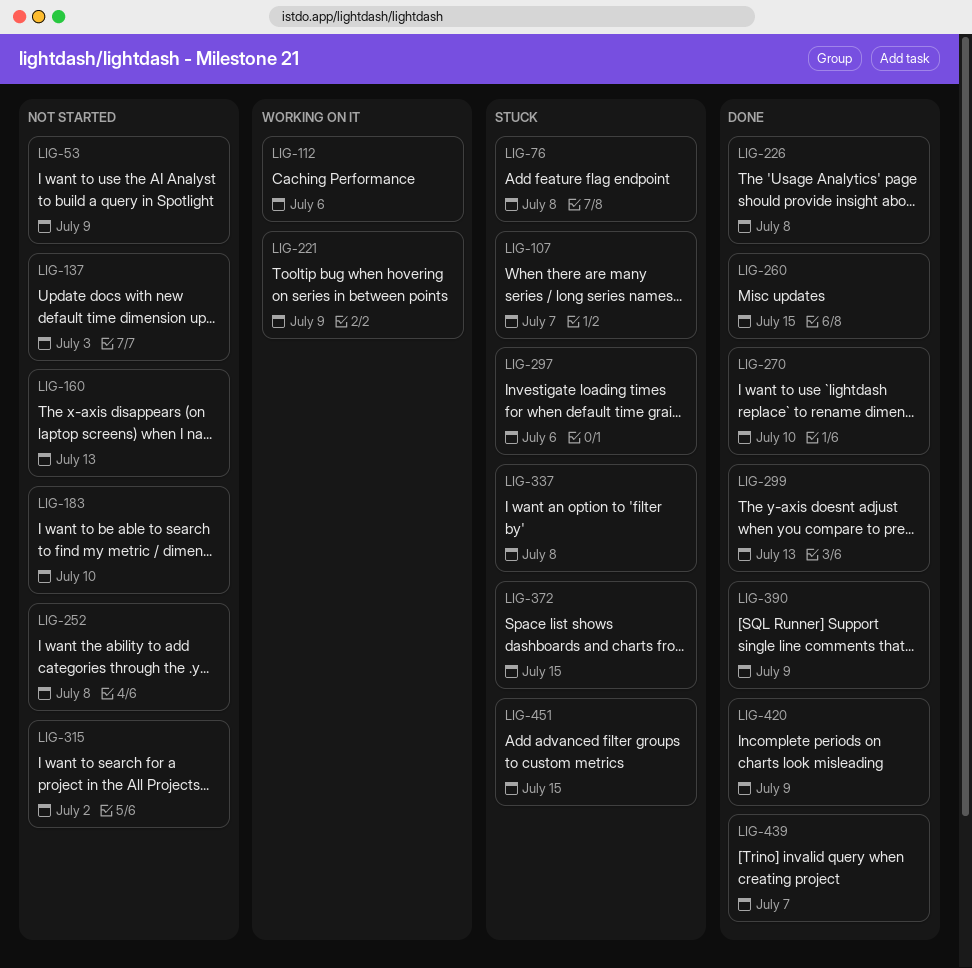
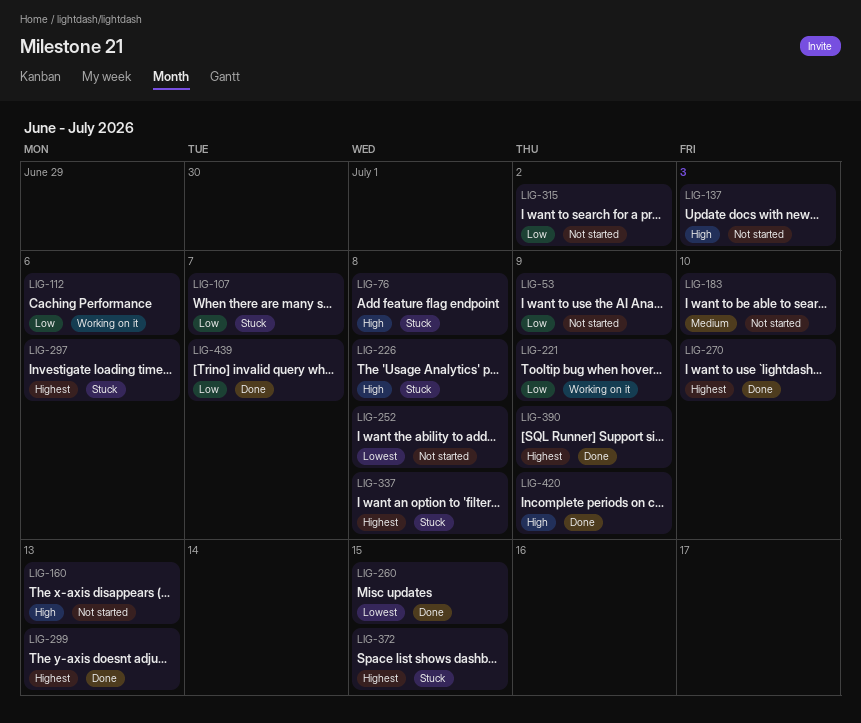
LIG-226, status: Done -> Stuck
LIG-451: present -> none

